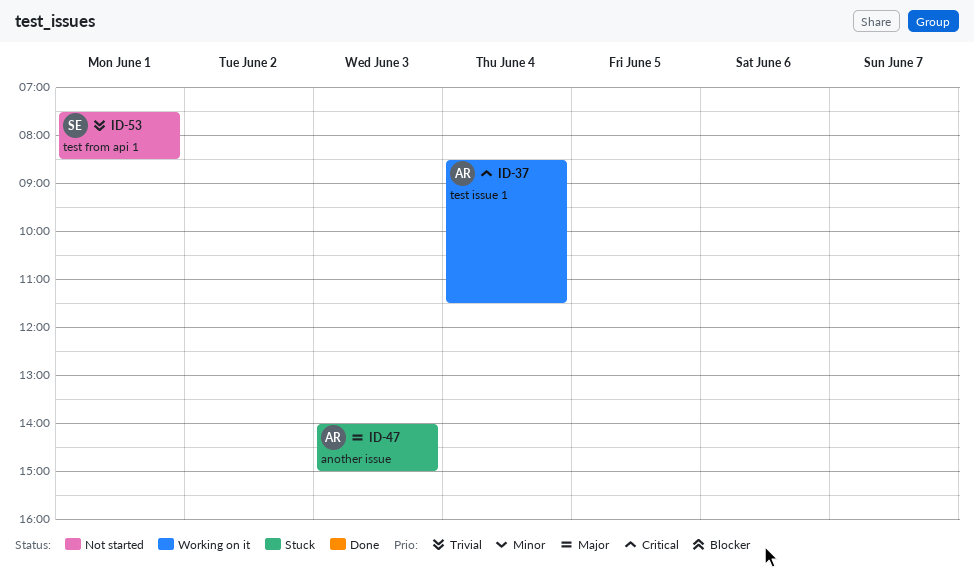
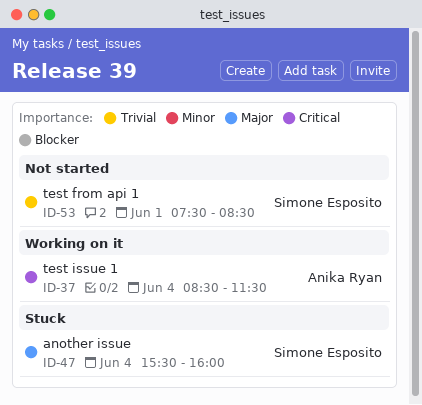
ID-47, owner: Anika Ryan -> Simone Esposito
ID-47, day: Jun 3 -> Jun 4
ID-47, begins: 14:00 -> 15:30
ID-47, ends: 15:00 -> 16:00

